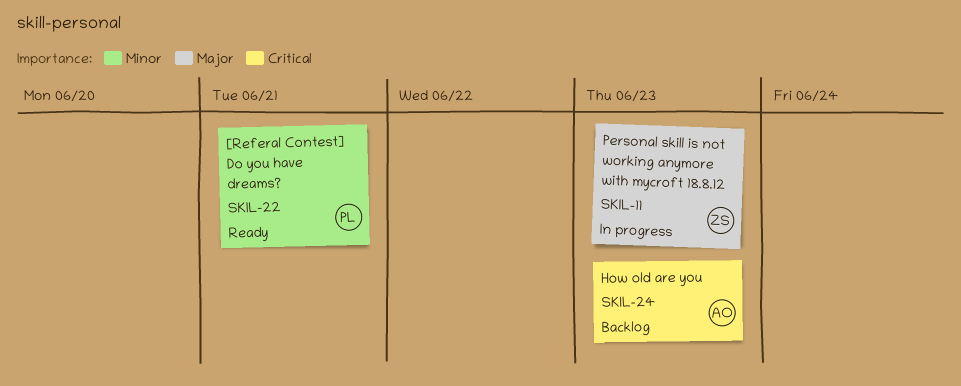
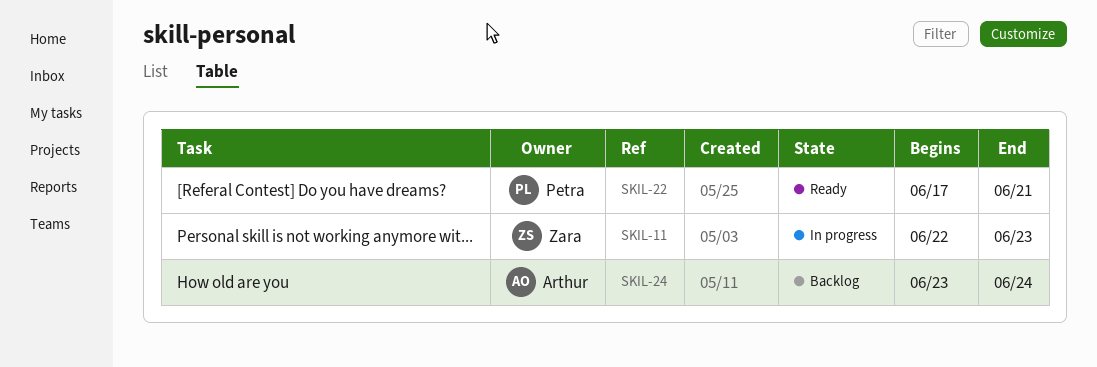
SKIL-24, due: Jun 23 -> Jun 24

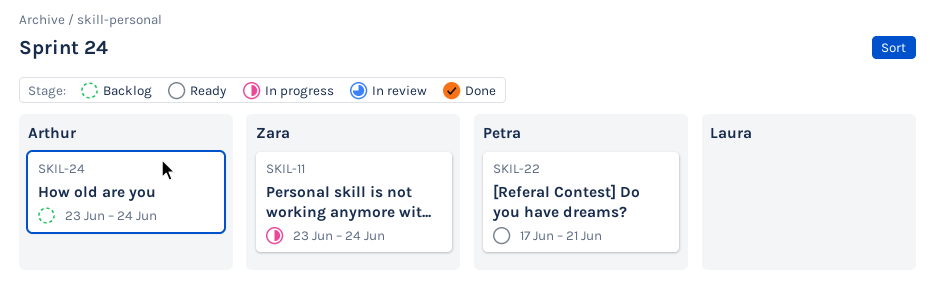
SKIL-11, start: Jun 22 -> Jun 23
SKIL-11, due: Jun 23 -> Jun 24

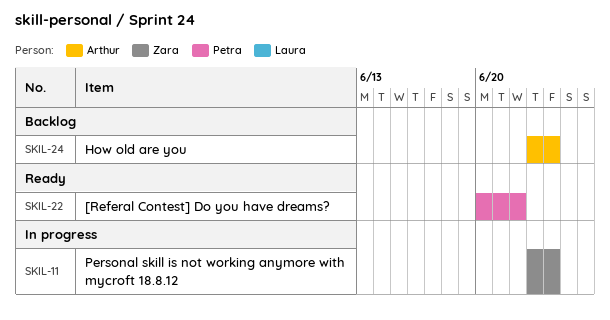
SKIL-22, start: Jun 17 -> Jun 20
SKIL-22, due: Jun 21 -> Jun 22

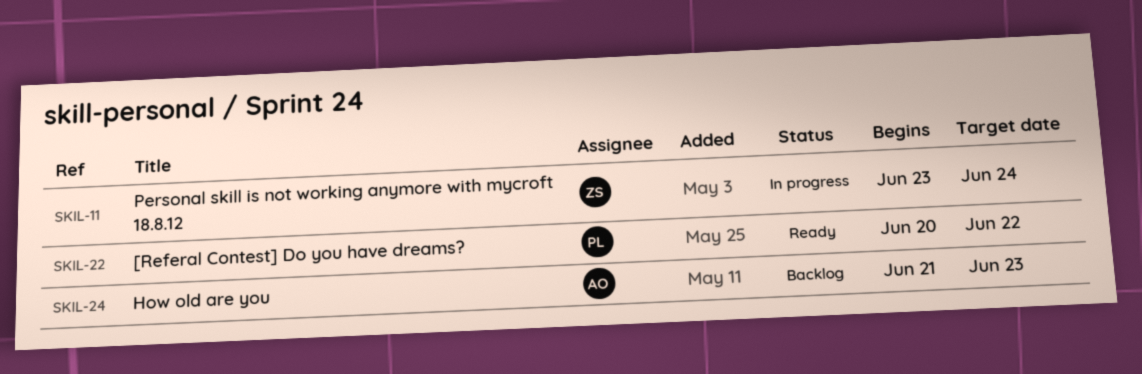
SKIL-24, start: Jun 23 -> Jun 21
SKIL-24, due: Jun 24 -> Jun 23

